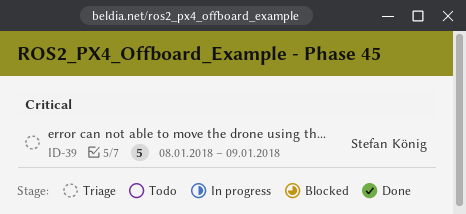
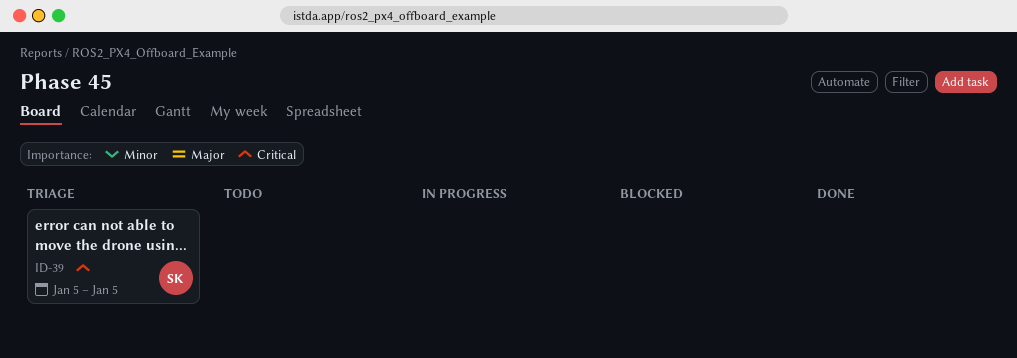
ID-39, start: Jan 8 -> Jan 5
ID-39, due: Jan 9 -> Jan 5

